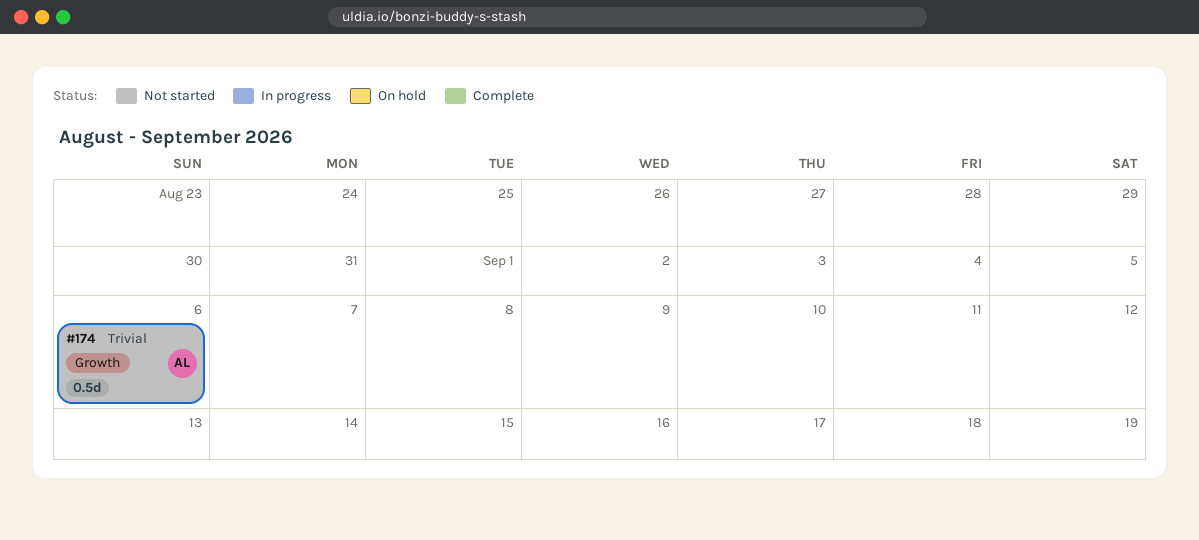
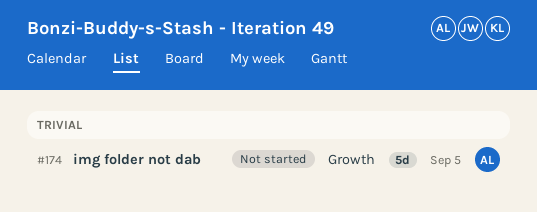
#174, estimate: 0.5d -> 5d
#174, due: Sep 6 -> Sep 5

